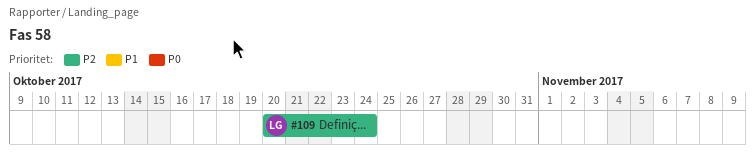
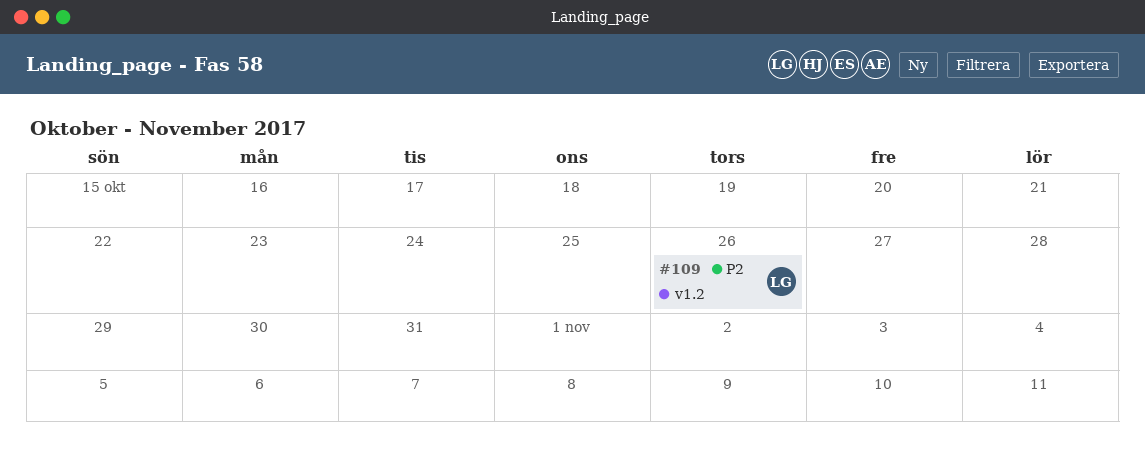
#109, due: Oct 24 -> Oct 26

